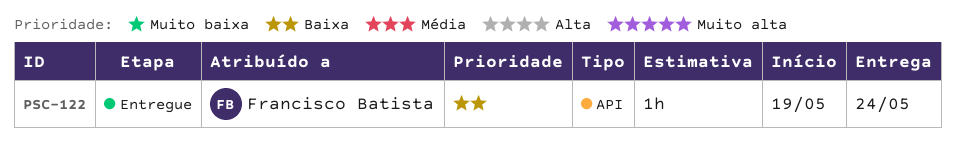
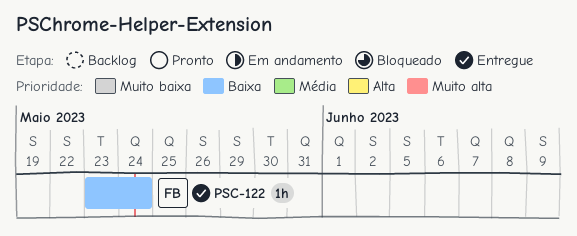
PSC-122, start: May 19 -> May 23

